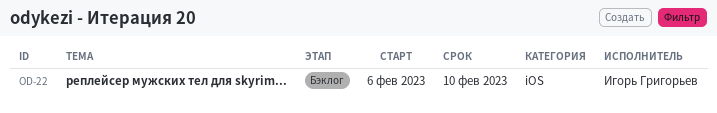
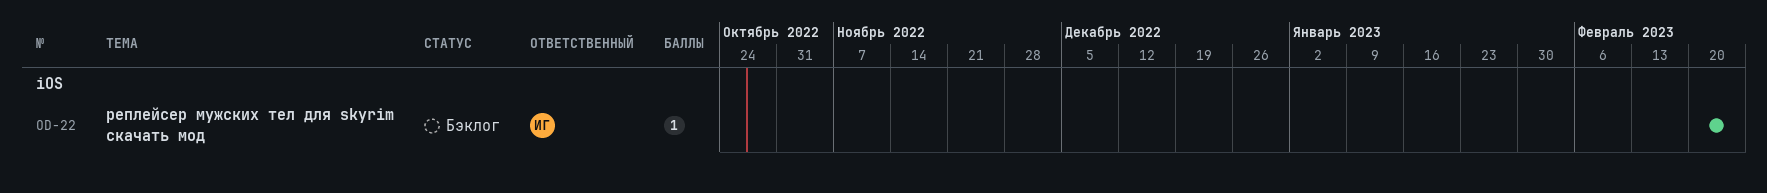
OD-22, start: Feb 6 -> Feb 20
OD-22, due: Feb 10 -> Feb 24

